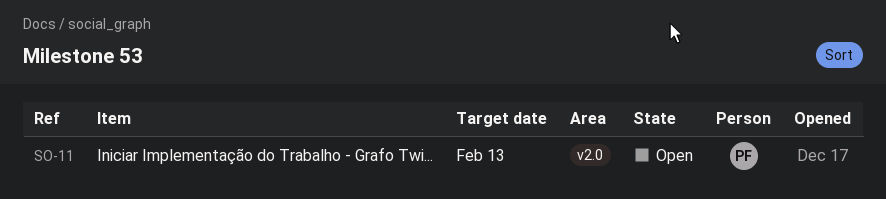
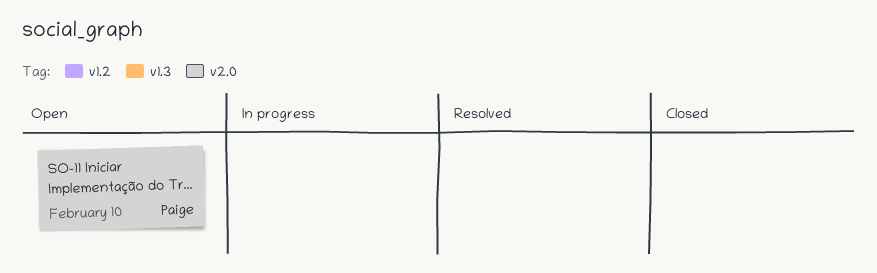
SO-11, due: Feb 13 -> Feb 10

